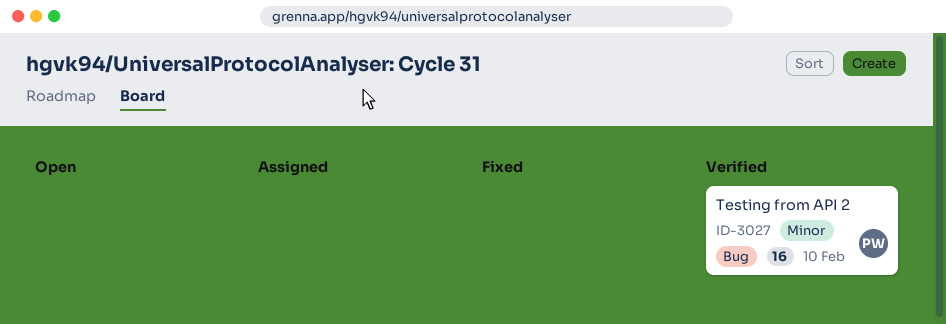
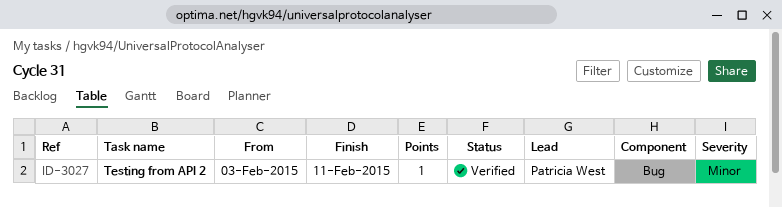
ID-3027, estimate: 16 -> 1
ID-3027, due: Feb 10 -> Feb 11

